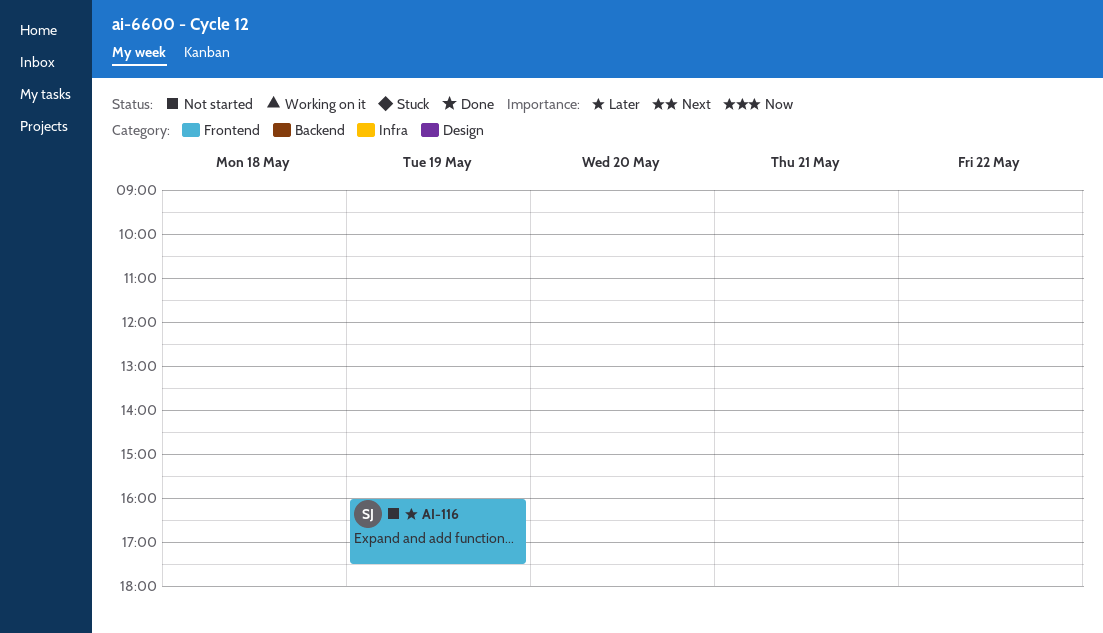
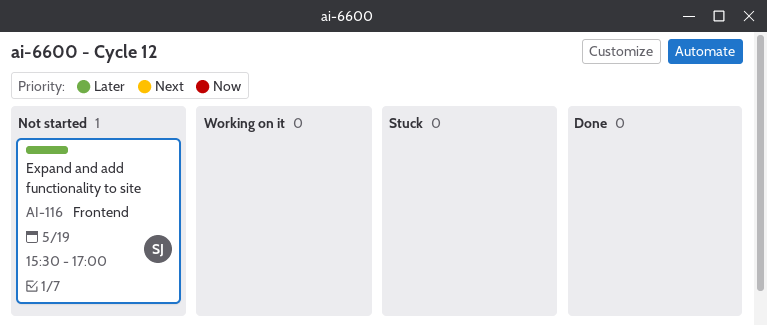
AI-116, begins: 16:00 -> 15:30
AI-116, ends: 17:30 -> 17:00

